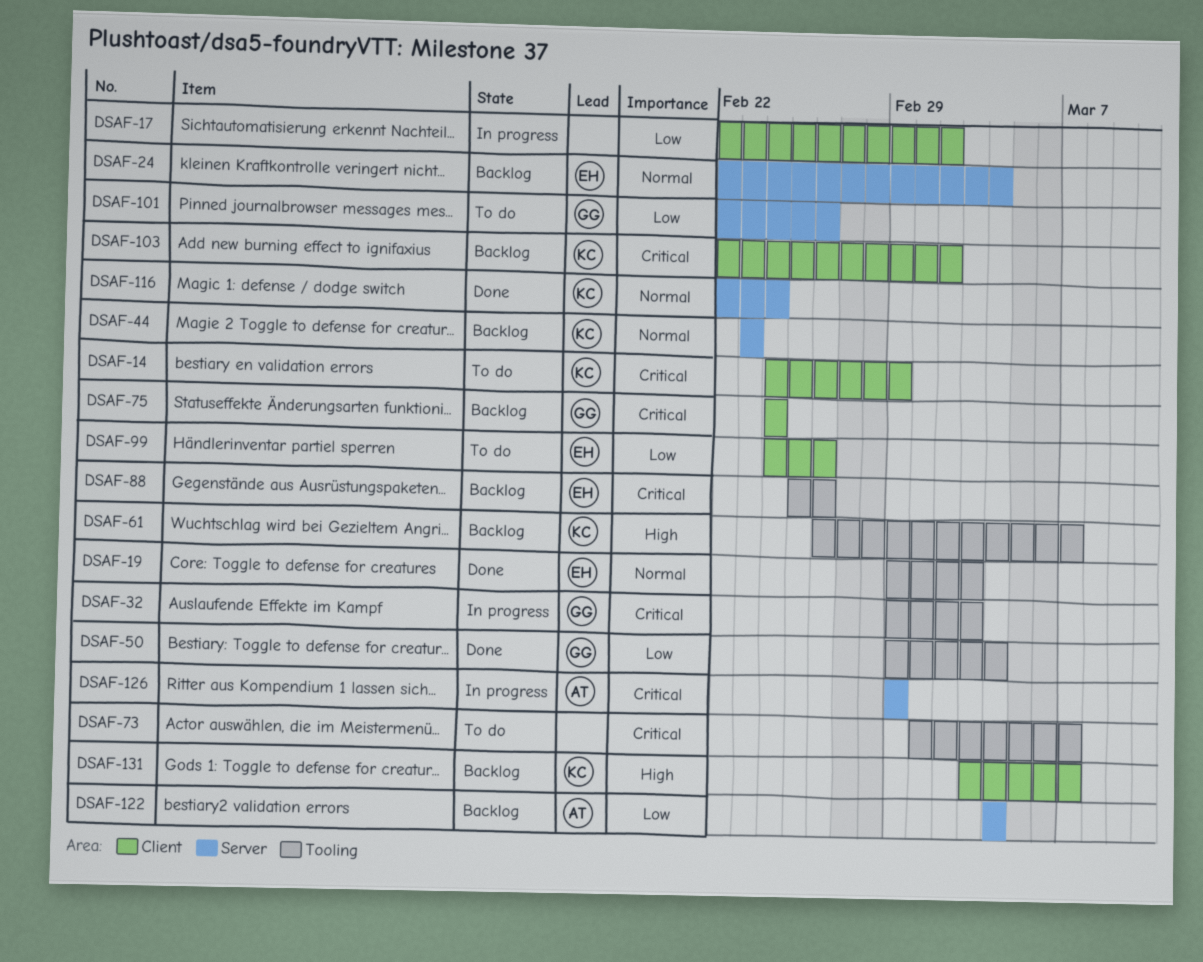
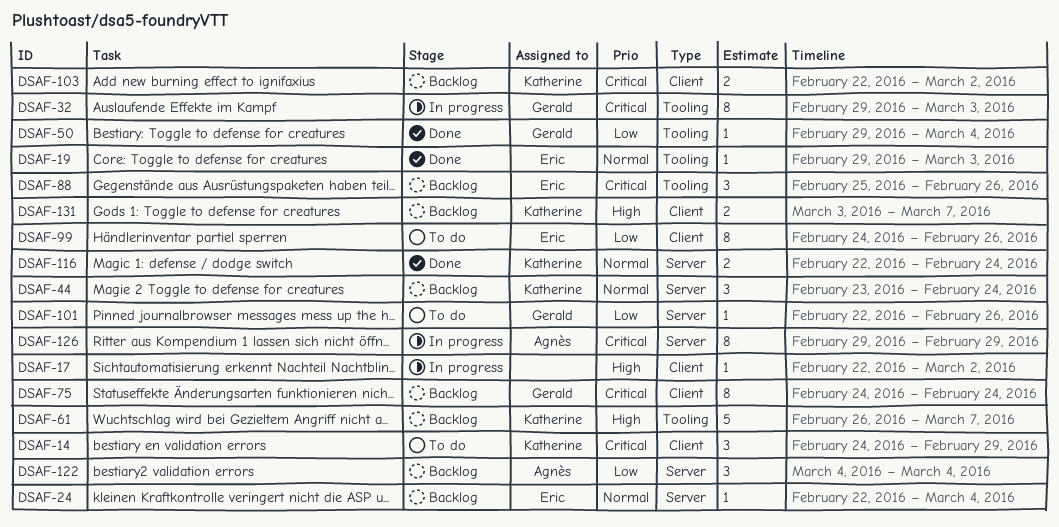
DSAF-17, priority: Low -> High
DSAF-44, due: Feb 23 -> Feb 24
DSAF-73: present -> none

